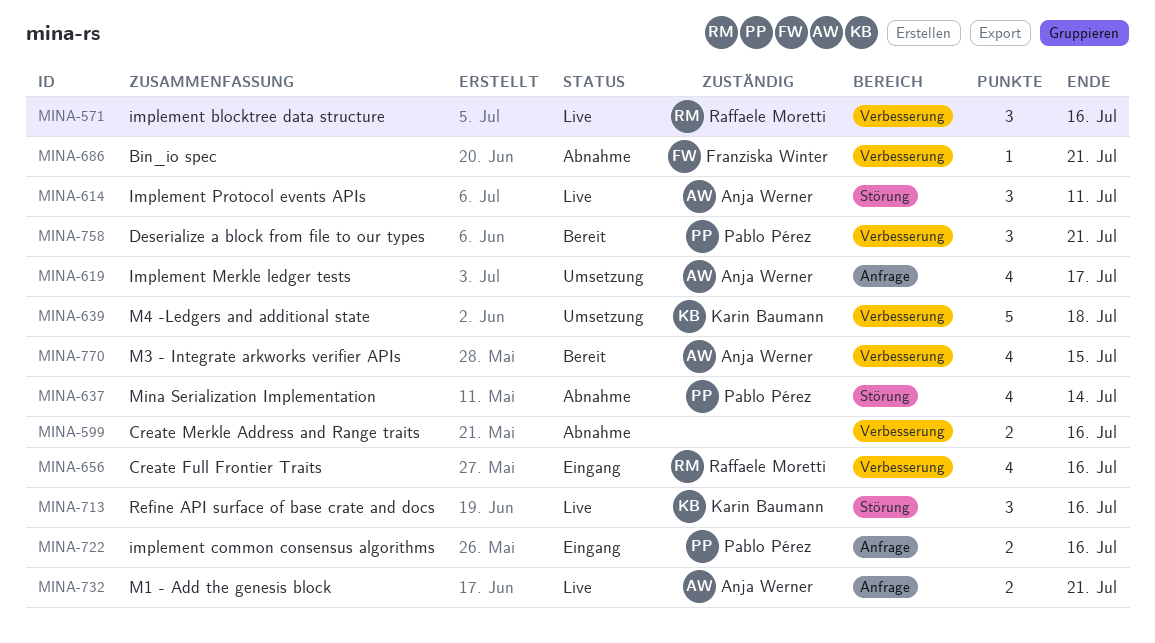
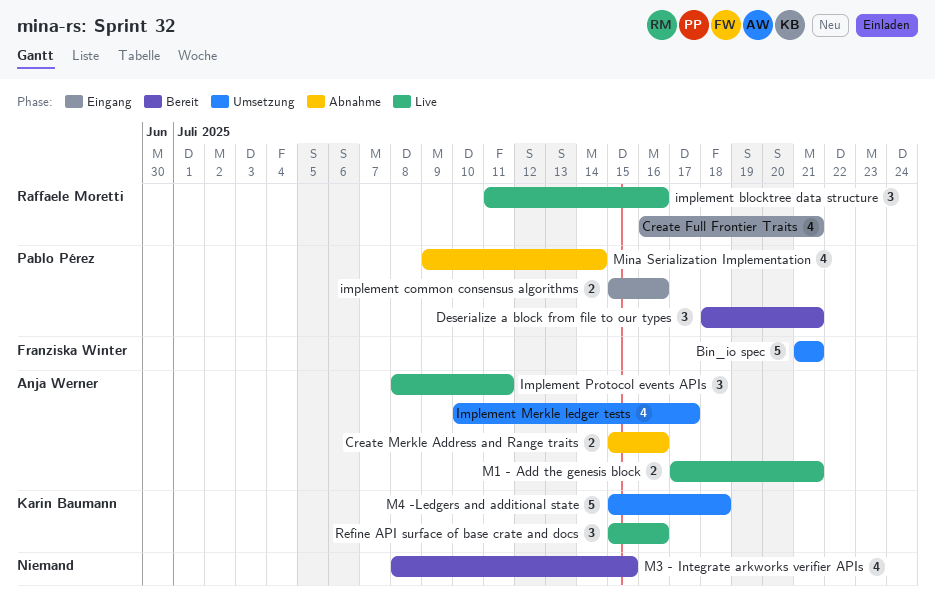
Bin_io spec, status: Abnahme -> Umsetzung
Bin_io spec, estimate: 1 -> 5
Create Full Frontier Traits, due: Jul 16 -> Jul 21
Create Merkle Address and Range traits, owner: none -> Anja Werner
M3 - Integrate arkworks verifier APIs, owner: Anja Werner -> none

